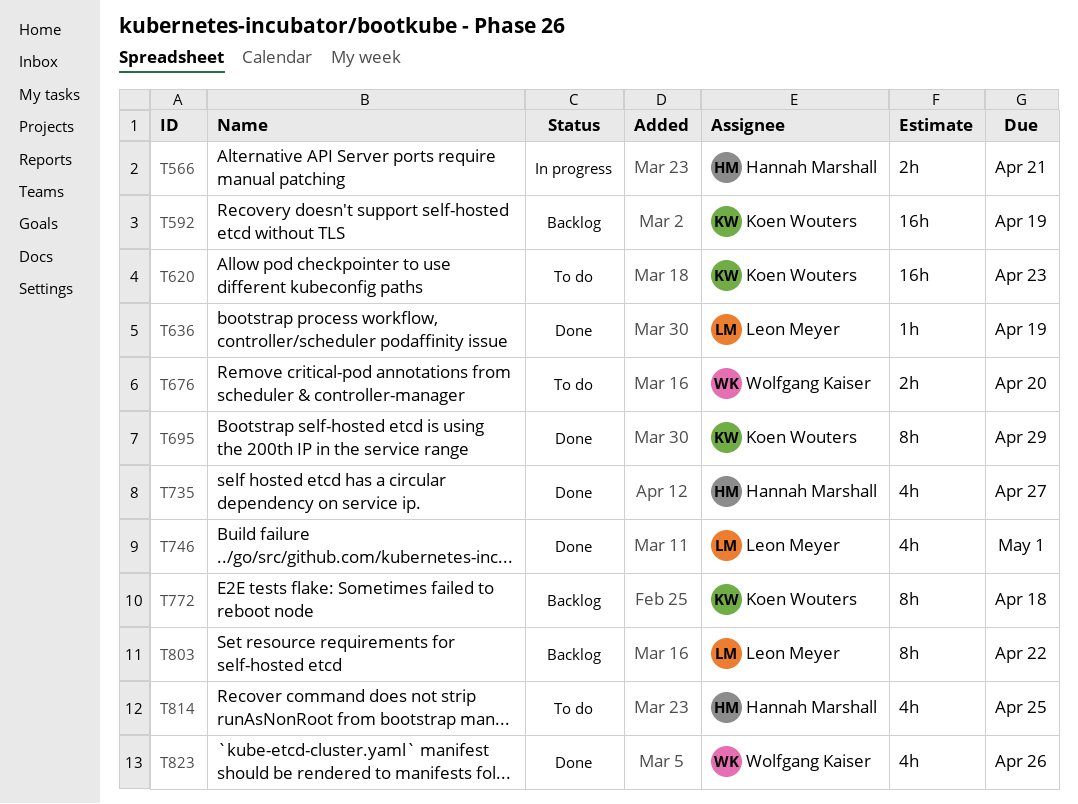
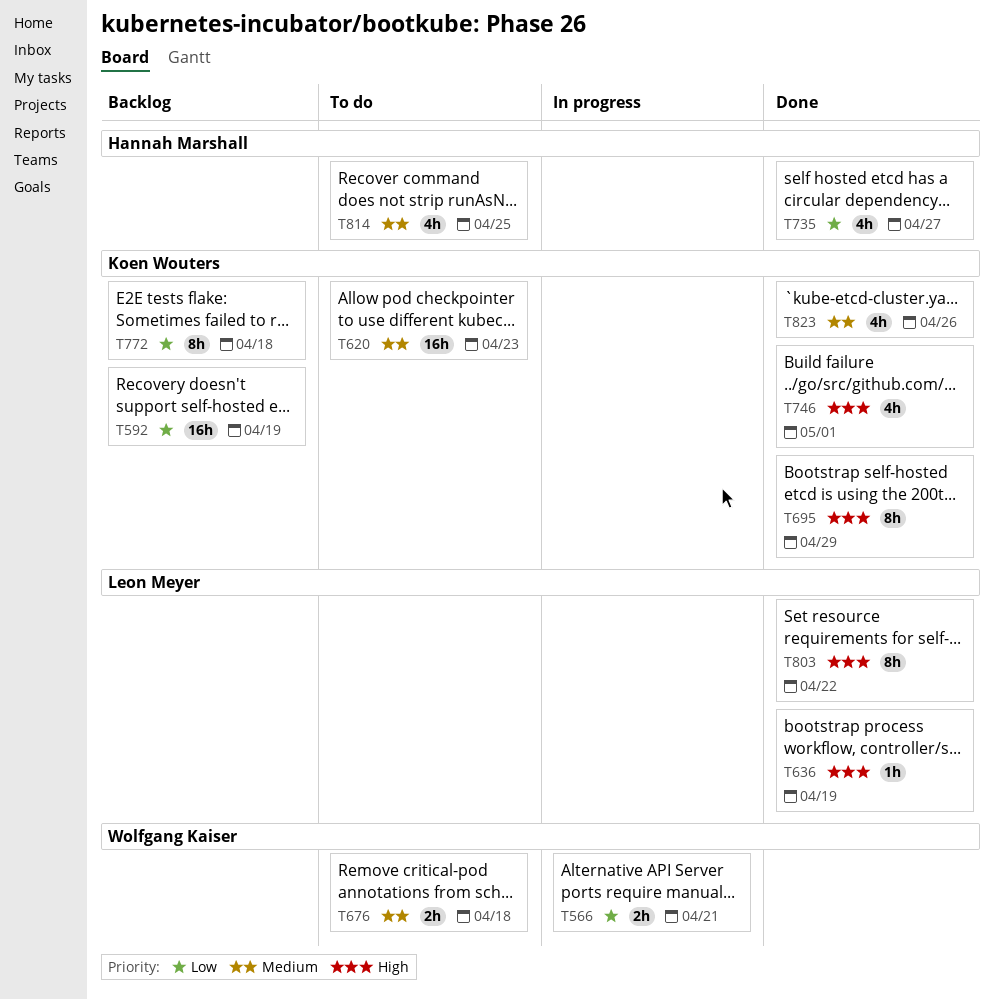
T566, owner: Hannah Marshall -> Wolfgang Kaiser
T676, due: Apr 20 -> Apr 18
T746, owner: Leon Meyer -> Koen Wouters
T803, status: Backlog -> Done
T823, owner: Wolfgang Kaiser -> Koen Wouters

